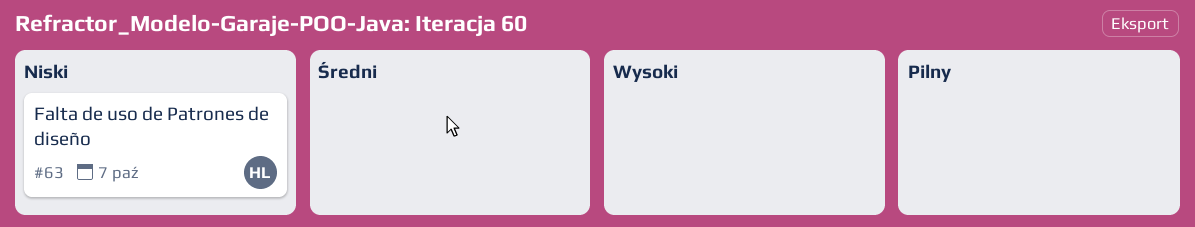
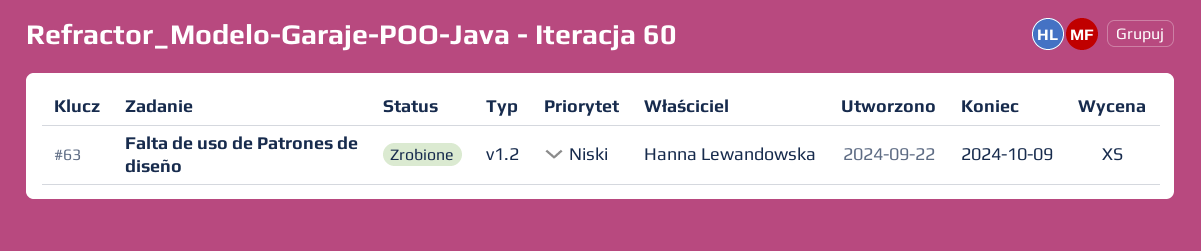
#63, due: Oct 7 -> Oct 9

